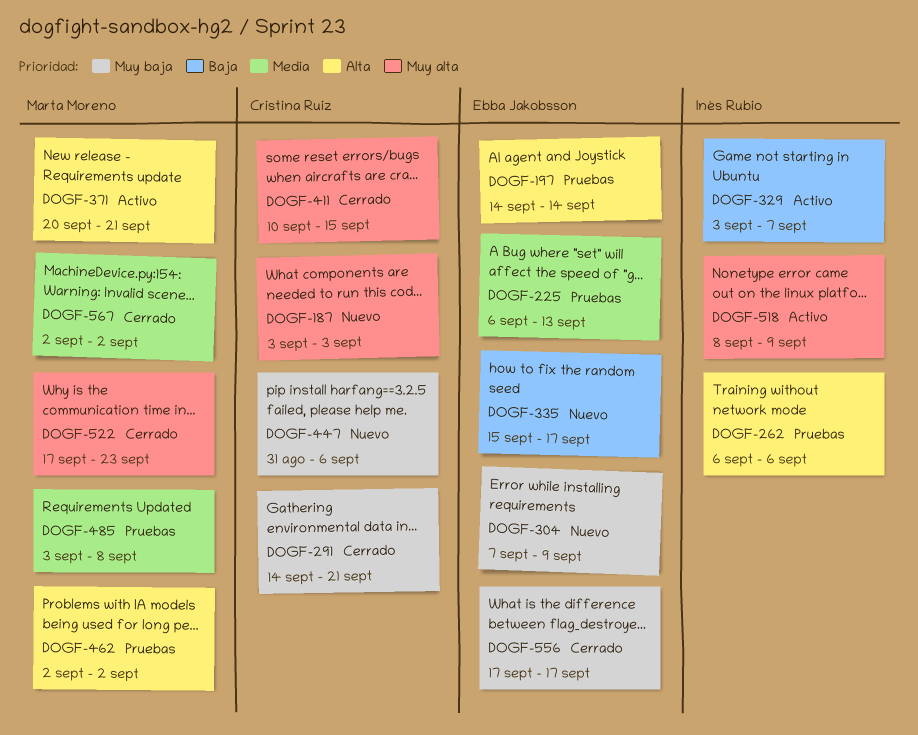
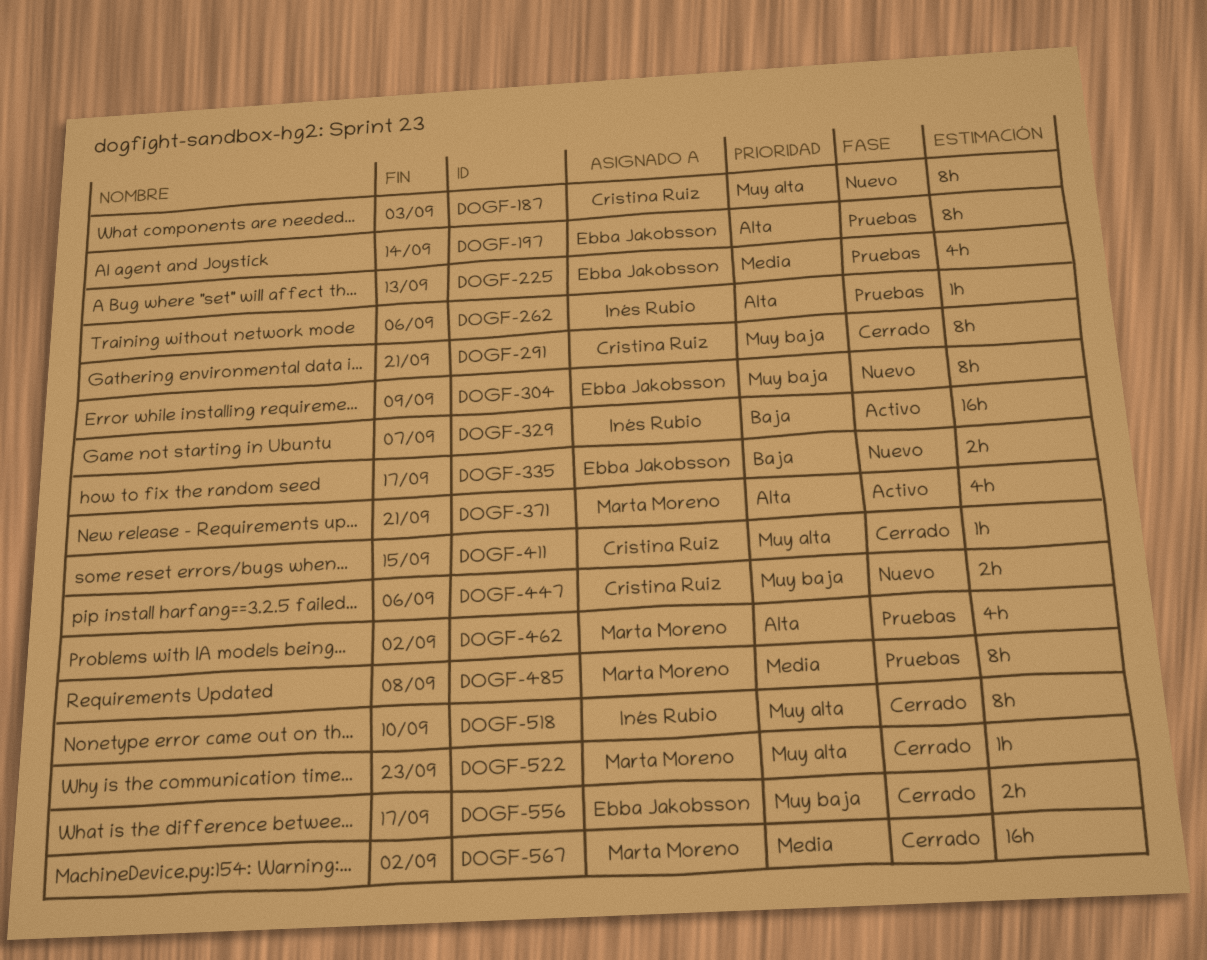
DOGF-518, status: Activo -> Cerrado
DOGF-518, due: Sep 9 -> Sep 10

